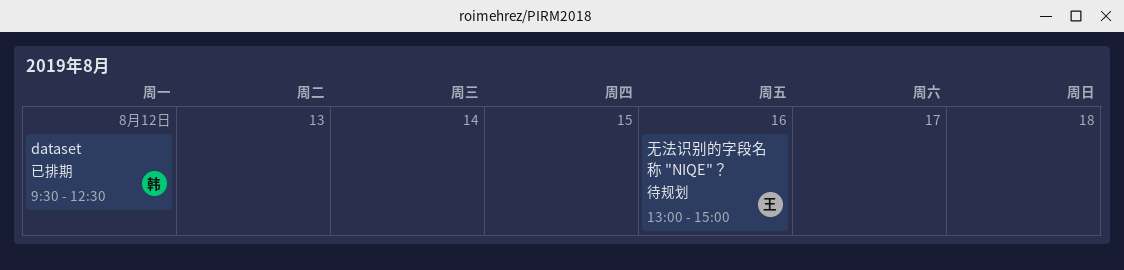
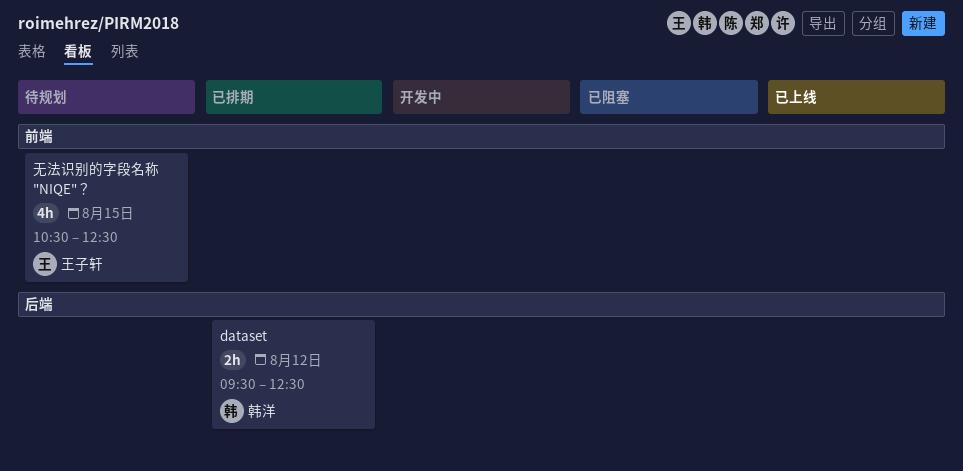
无法识别的字段名称 "NIQE"？, day: Aug 16 -> Aug 15
无法识别的字段名称 "NIQE"？, begins: 13:00 -> 10:30
无法识别的字段名称 "NIQE"？, ends: 15:00 -> 12:30

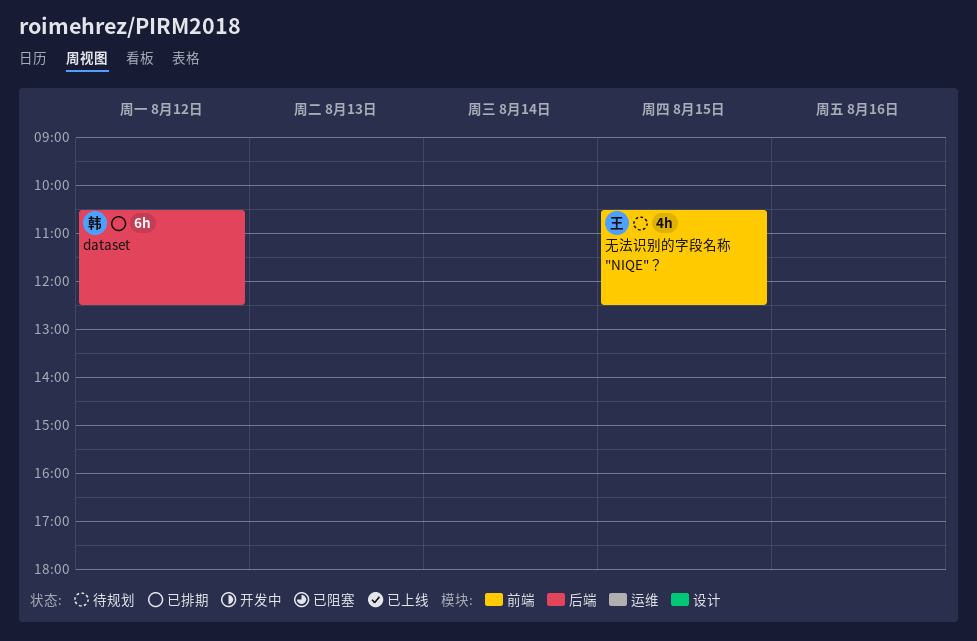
dataset, estimate: 2h -> 6h
dataset, begins: 09:30 -> 10:30

